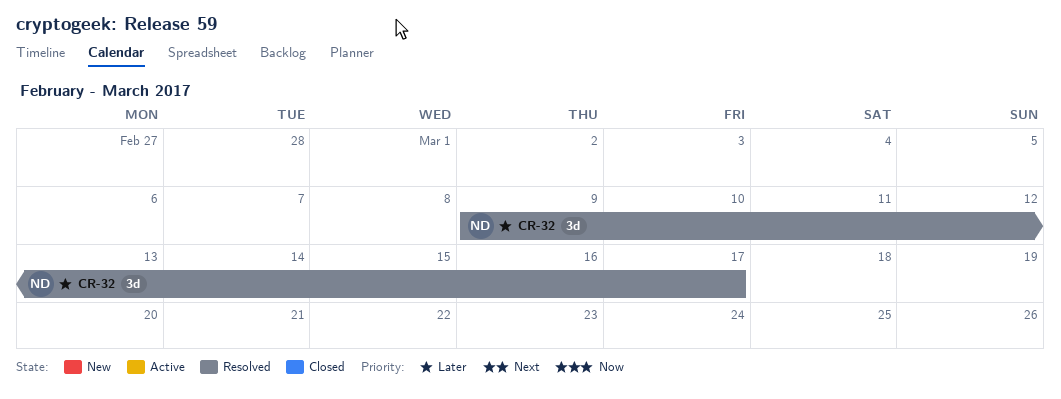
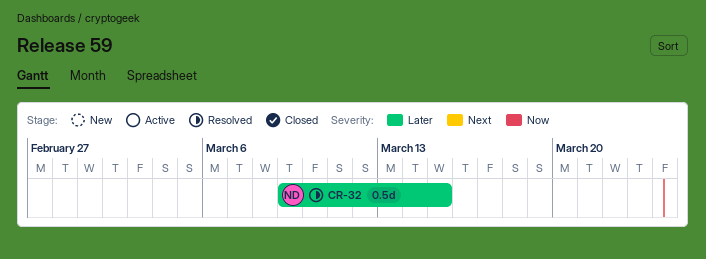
CR-32, estimate: 3d -> 0.5d
CR-32, due: Mar 17 -> Mar 15

